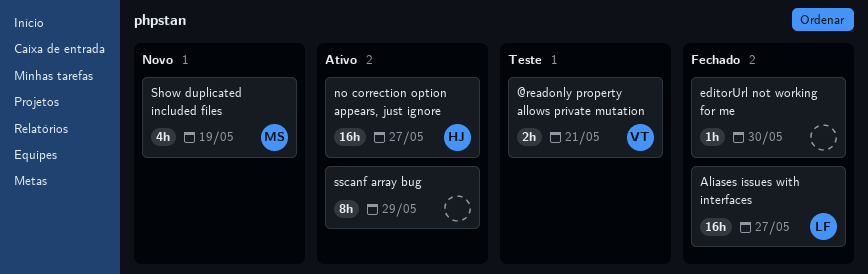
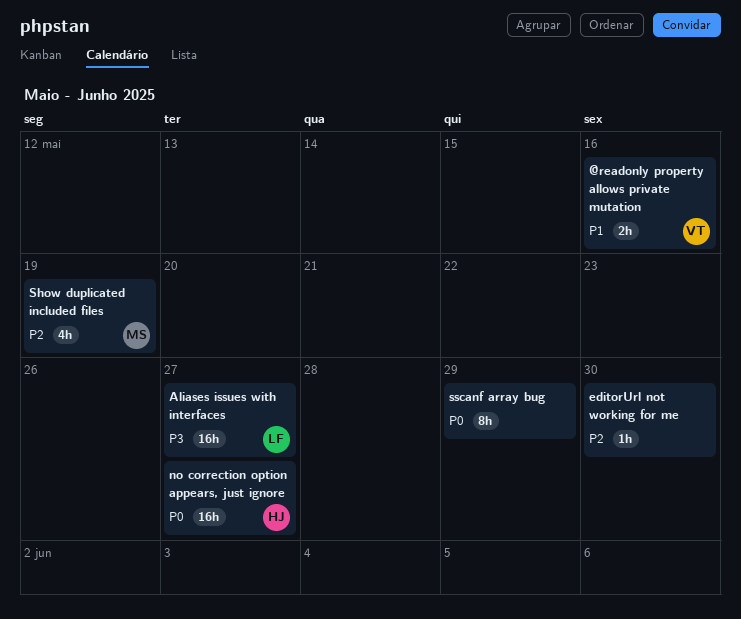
@readonly property allows private mutation, due: May 21 -> May 16

